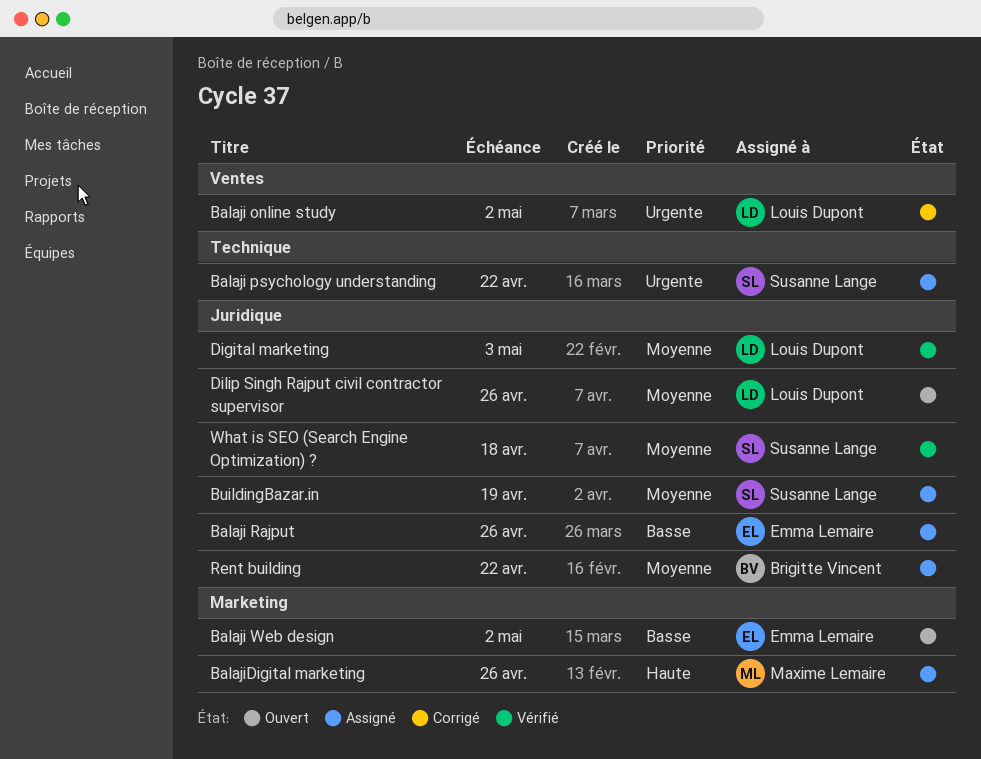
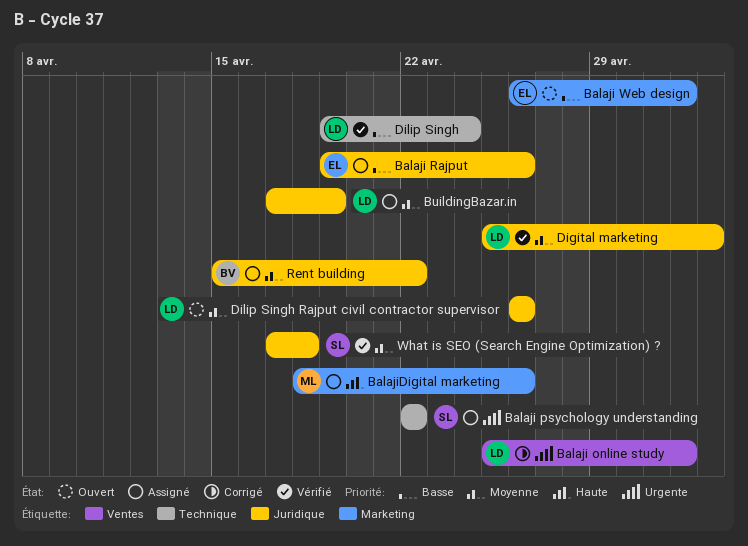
BuildingBazar.in, owner: Susanne Lange -> Louis Dupont
Dilip Singh: none -> present

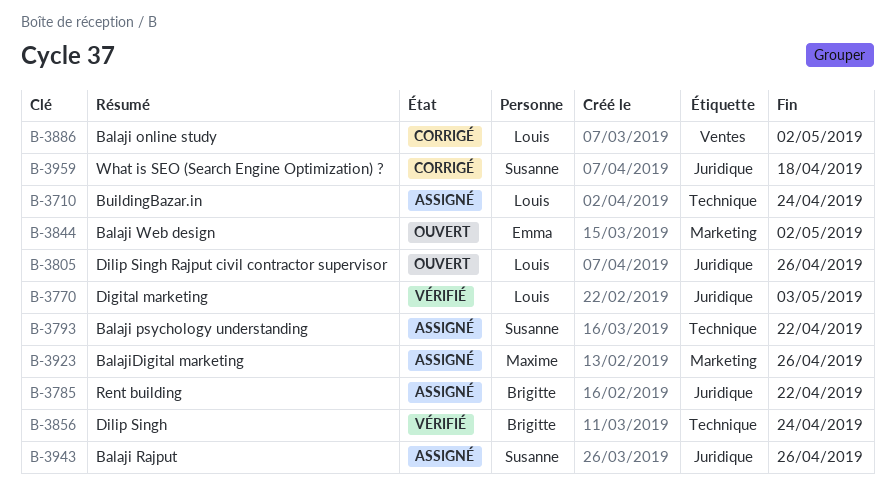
Balaji Rajput, owner: Emma -> Susanne
BuildingBazar.in, label: Juridique -> Technique
BuildingBazar.in, due: Apr 19 -> Apr 24
Dilip Singh, owner: Louis -> Brigitte
What is SEO (Search Engine Optimization) ?, status: Vérifié -> Corrigé

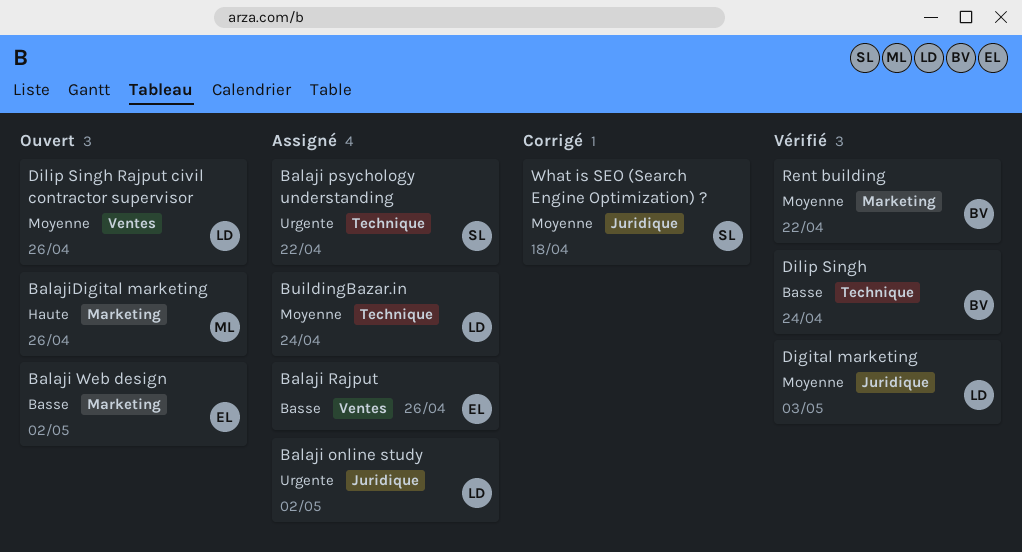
Balaji online study, status: Corrigé -> Assigné
Balaji online study, label: Ventes -> Juridique
Balaji Rajput, owner: Susanne -> Emma
Balaji Rajput, label: Juridique -> Ventes
BalajiDigital marketing, status: Assigné -> Ouvert
Dilip Singh Rajput civil contractor supervisor, label: Juridique -> Ventes
Rent building, status: Assigné -> Vérifié
Rent building, label: Juridique -> Marketing

